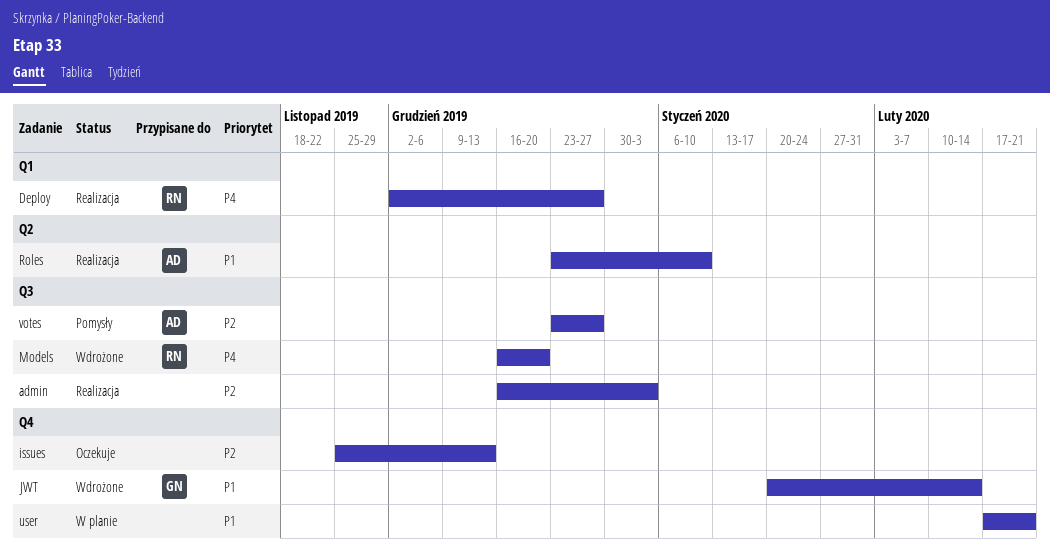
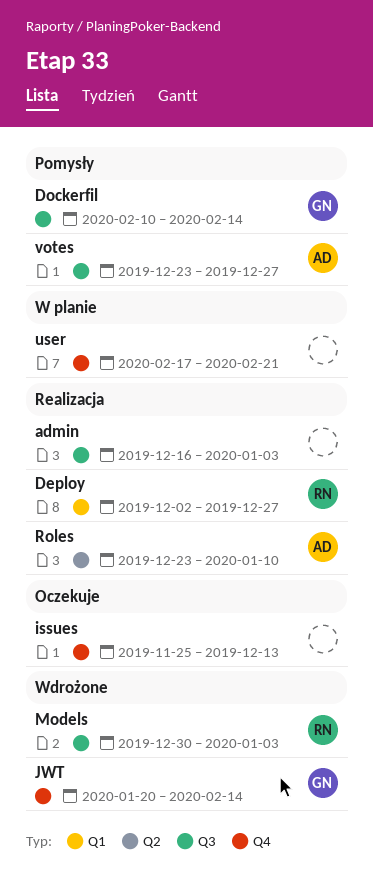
Dockerfil: none -> present
Models, start: Dec 16 -> Dec 30
Models, due: Dec 20 -> Jan 3

